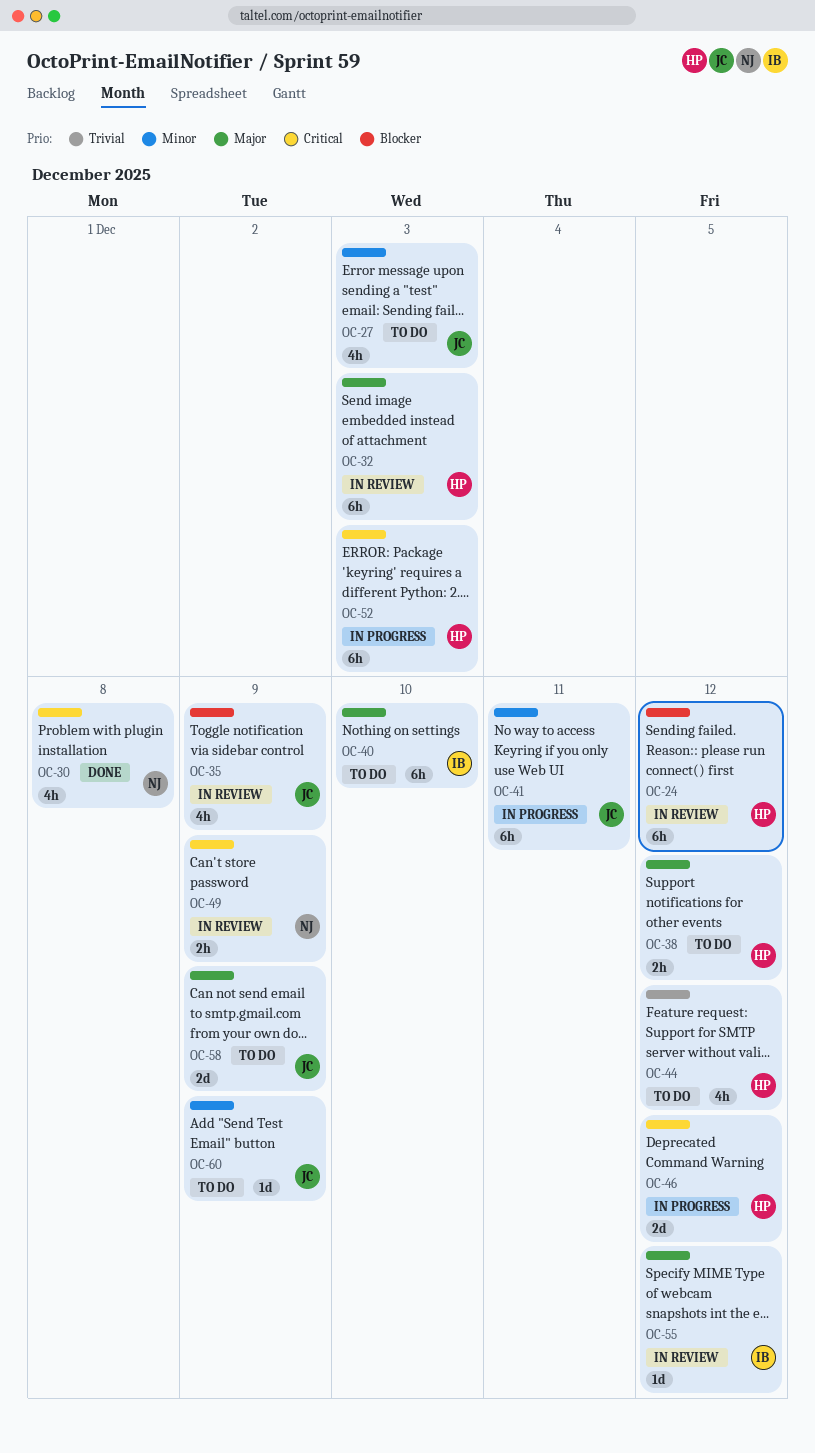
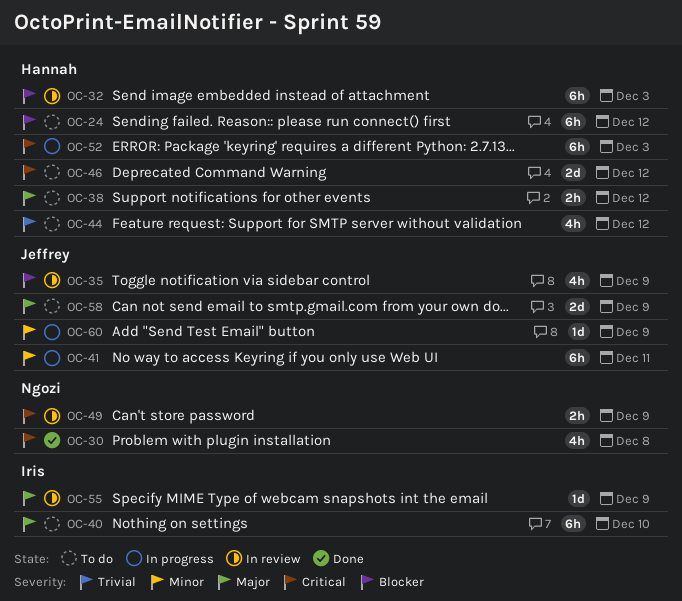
OC-24, status: In review -> To do
OC-27: present -> none
OC-32, priority: Major -> Blocker
OC-46, status: In progress -> To do
OC-55, due: Dec 12 -> Dec 9
OC-60, status: To do -> In progress

